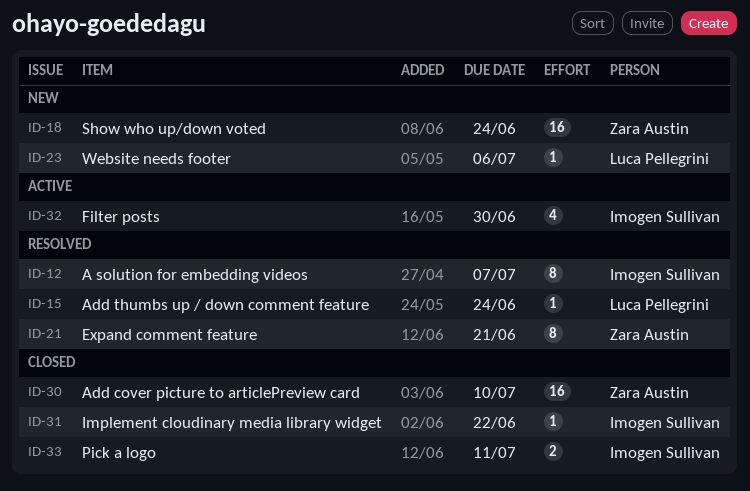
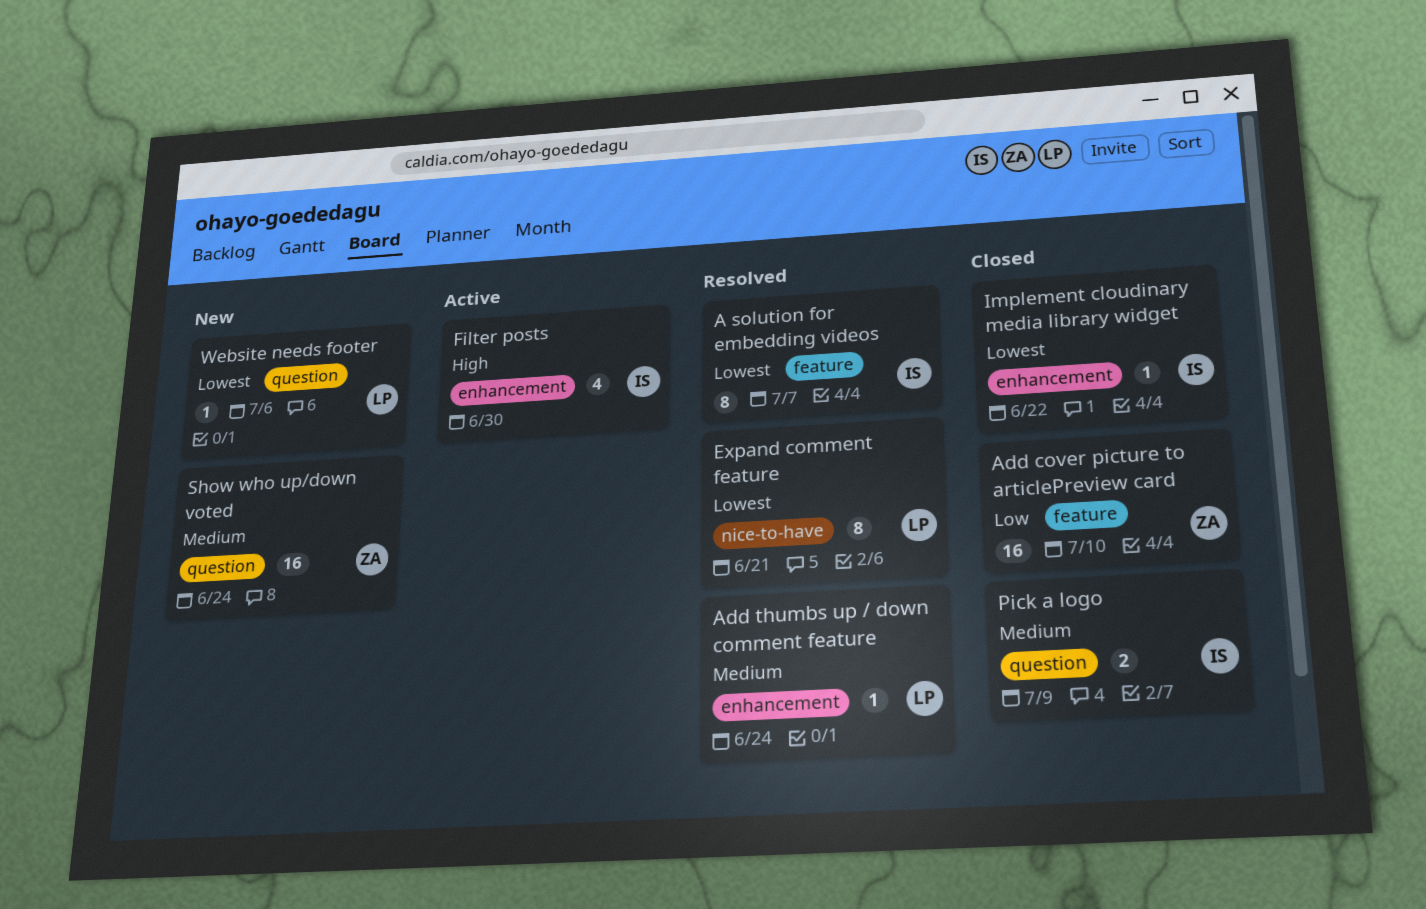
Expand comment feature, owner: Zara Austin -> Luca Pellegrini
Pick a logo, due: Jul 11 -> Jul 9

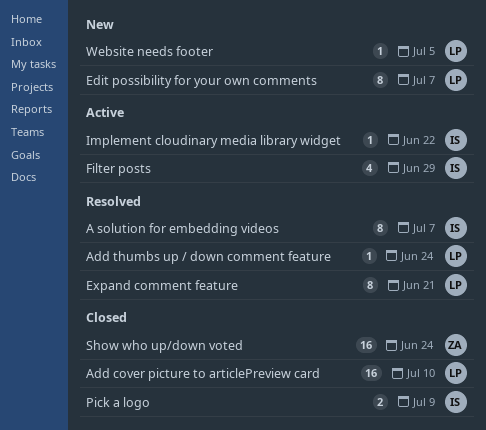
Add cover picture to articlePreview card, owner: ZA -> LP
Edit possibility for your own comments: none -> present
Filter posts, due: Jun 30 -> Jun 29
Implement cloudinary media library widget, status: Closed -> Active
Show who up/down voted, status: New -> Closed
Website needs footer, due: Jul 6 -> Jul 5

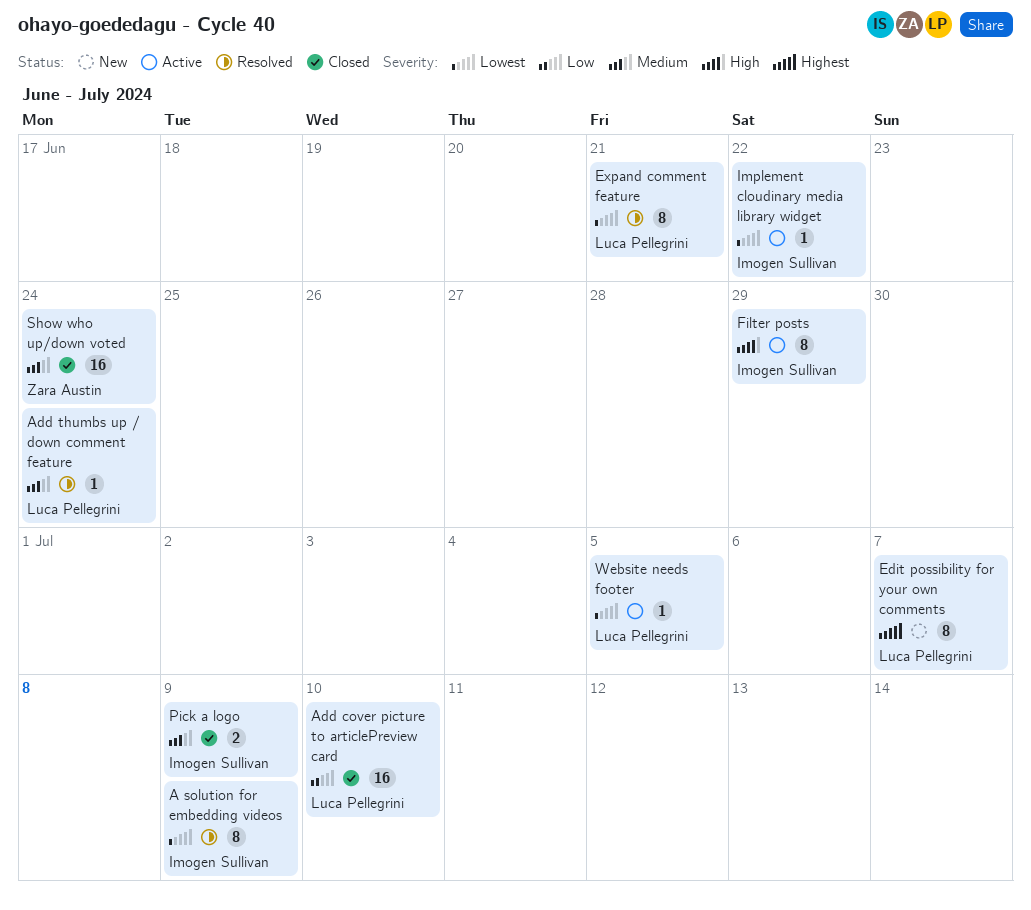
A solution for embedding videos, due: Jul 7 -> Jul 9
Filter posts, estimate: 4 -> 8
Website needs footer, status: New -> Active

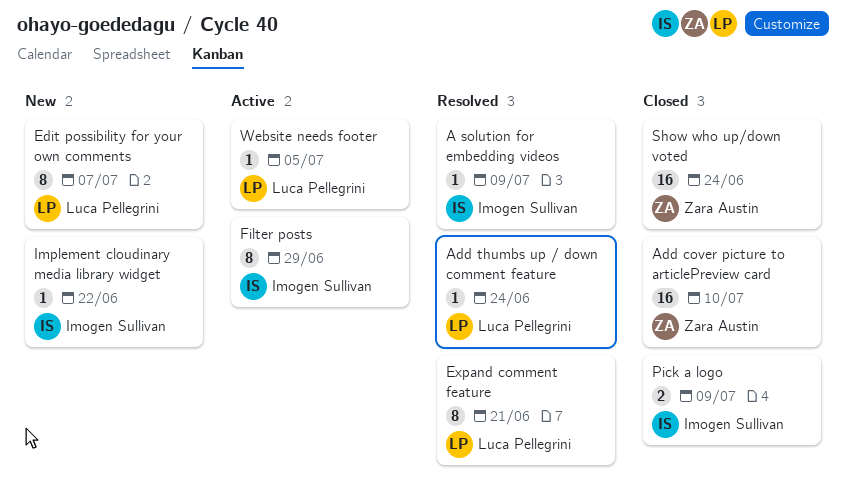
A solution for embedding videos, estimate: 8 -> 1
Add cover picture to articlePreview card, owner: Luca Pellegrini -> Zara Austin
Implement cloudinary media library widget, status: Active -> New

